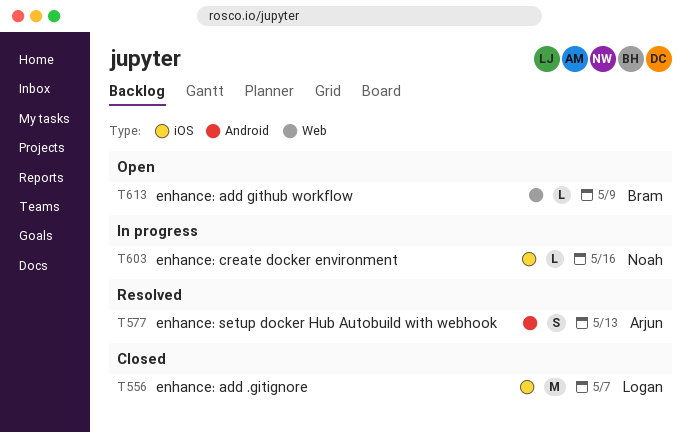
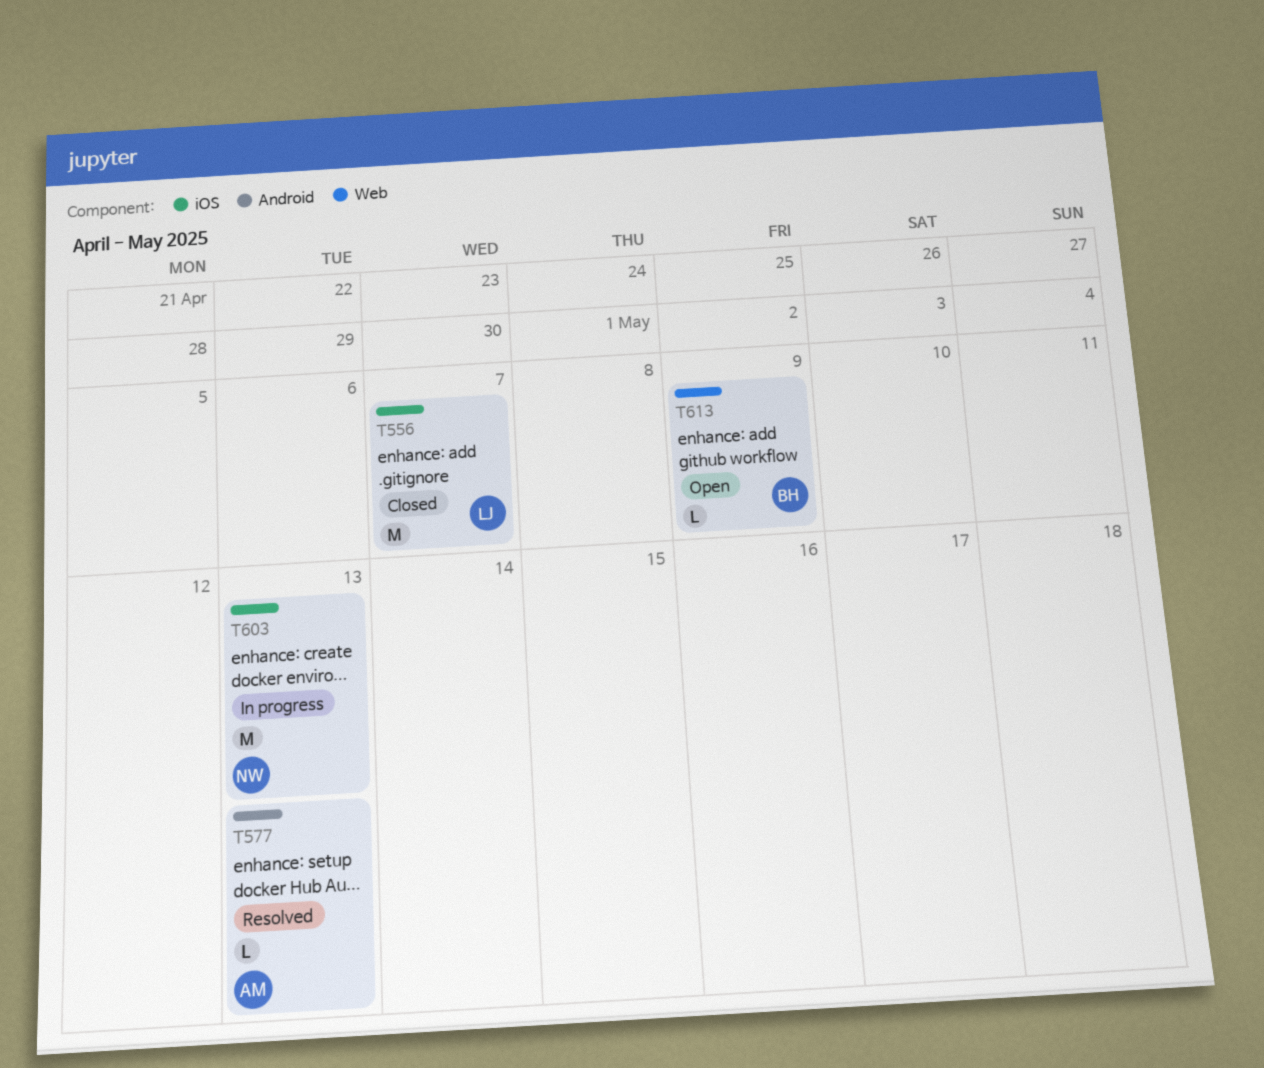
T577, estimate: S -> L
T603, estimate: L -> M
T603, due: May 16 -> May 13

